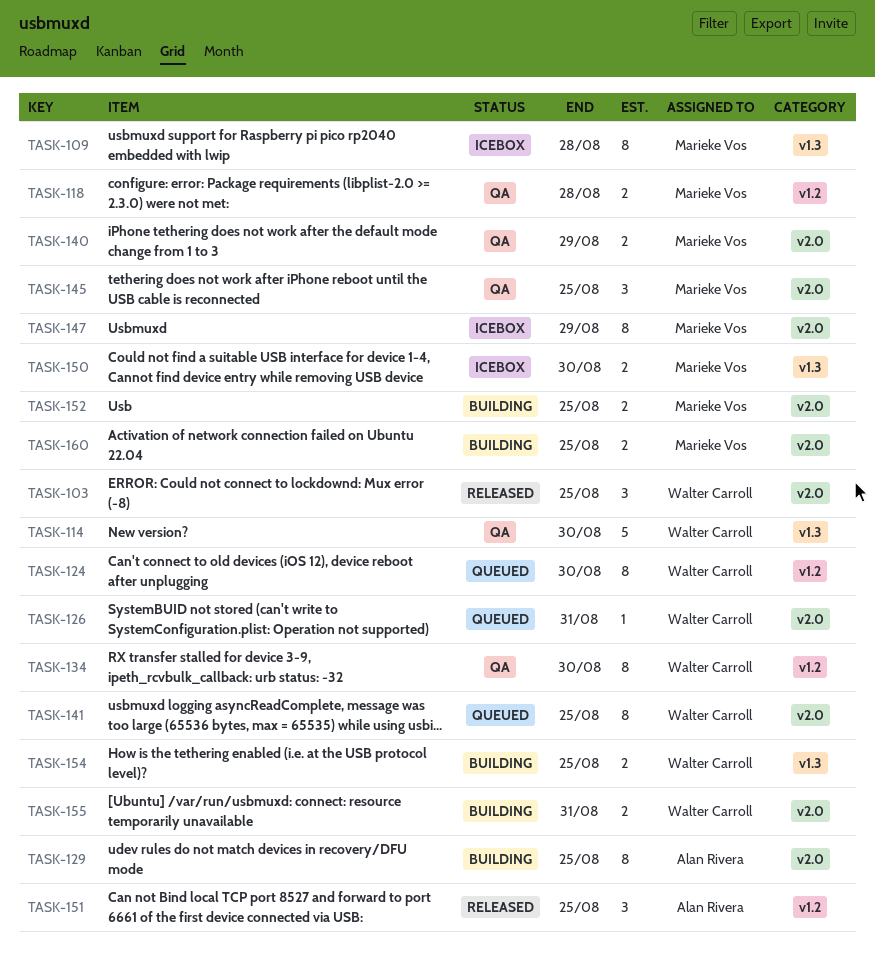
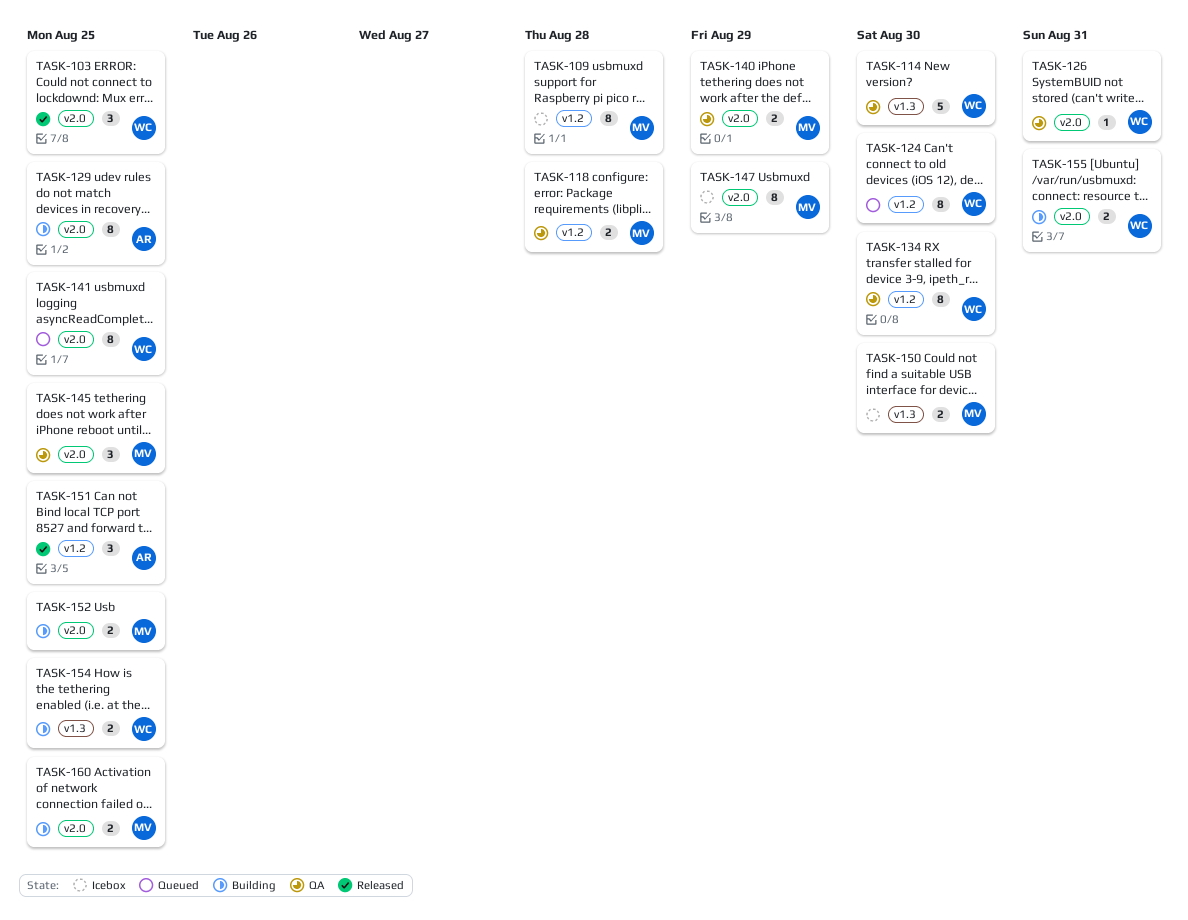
TASK-109, label: v1.3 -> v1.2
TASK-126, status: Queued -> QA

